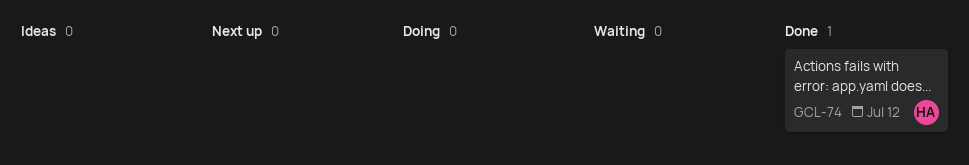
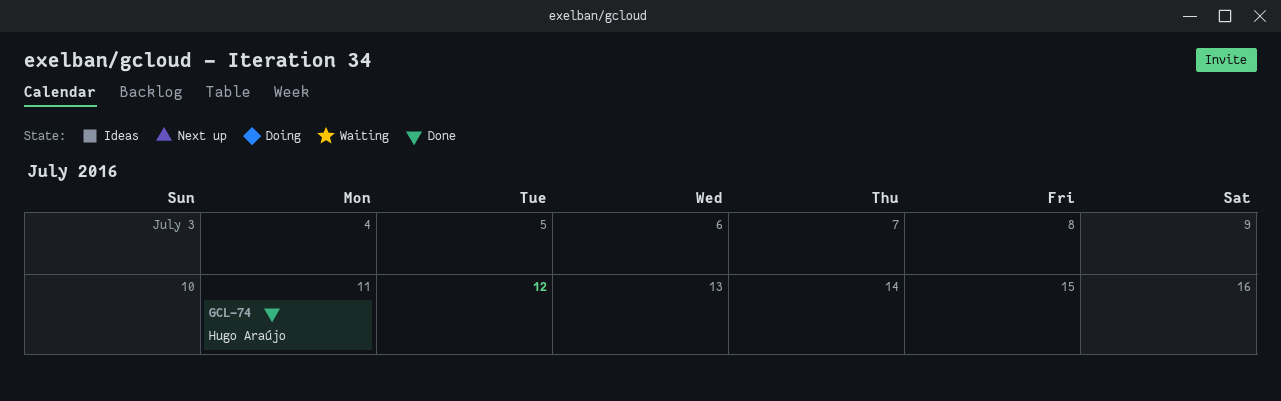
GCL-74, due: Jul 12 -> Jul 11

